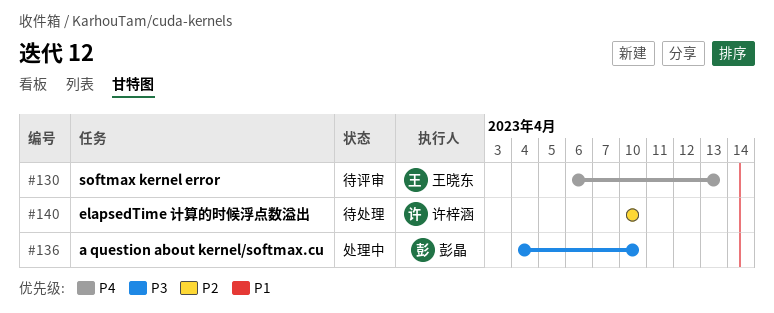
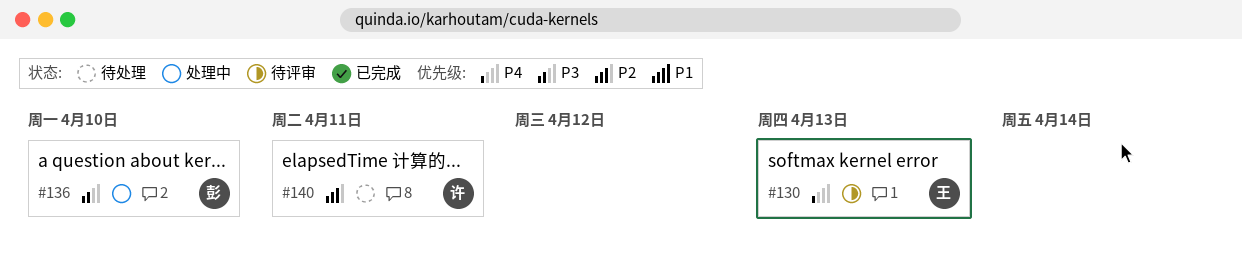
#140, due: Apr 10 -> Apr 11

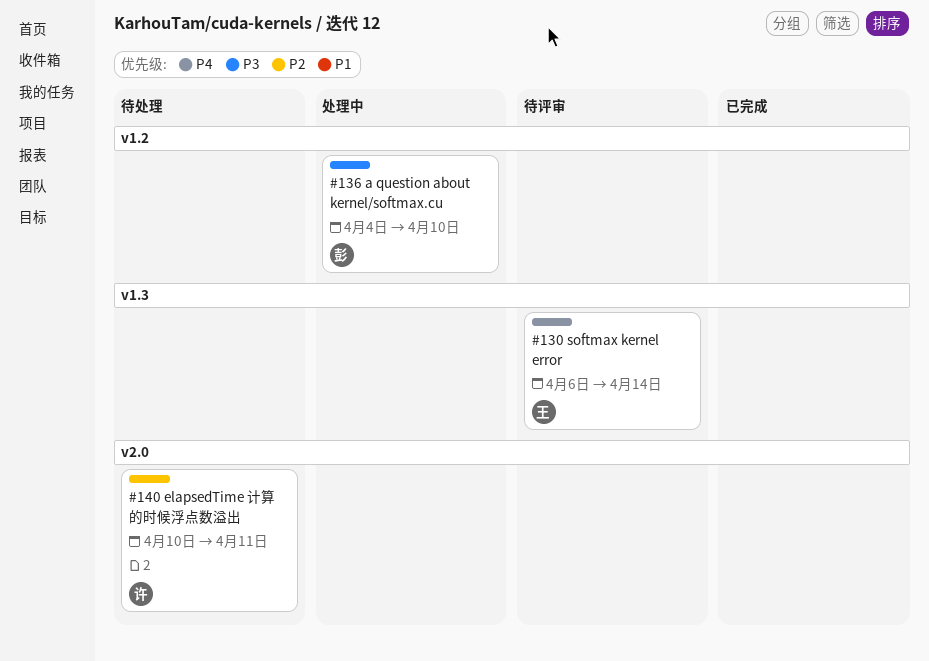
#130, due: Apr 13 -> Apr 14

